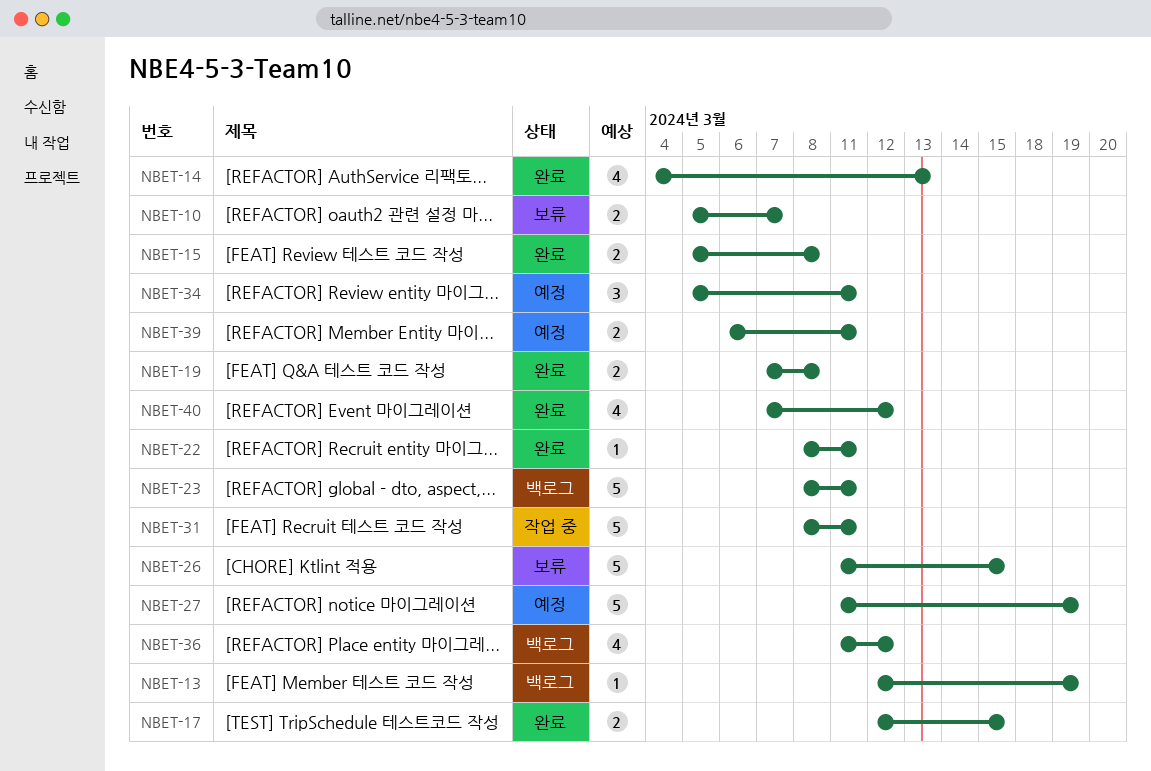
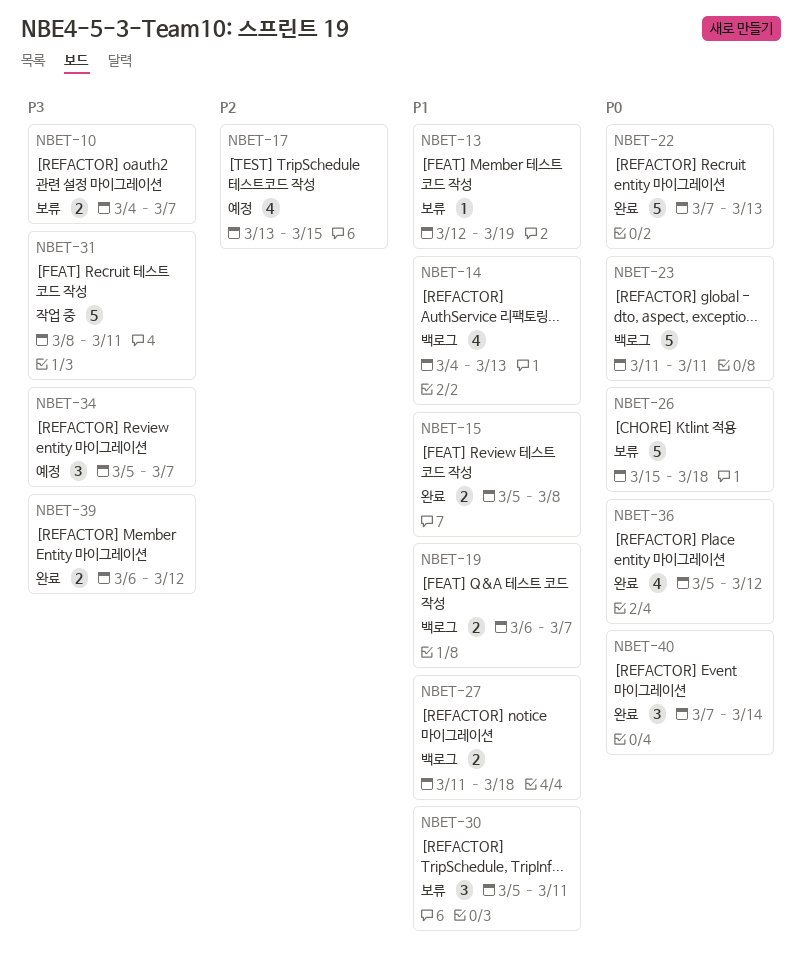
NBET-10, start: Mar 5 -> Mar 4
NBET-13, status: 백로그 -> 보류
NBET-14, status: 완료 -> 백로그
NBET-17, status: 완료 -> 예정
NBET-17, estimate: 2 -> 4
NBET-17, start: Mar 12 -> Mar 13
NBET-19, status: 완료 -> 백로그
NBET-19, start: Mar 7 -> Mar 6
NBET-19, due: Mar 8 -> Mar 7
NBET-22, estimate: 1 -> 5
NBET-22, start: Mar 8 -> Mar 7
NBET-22, due: Mar 11 -> Mar 13
NBET-23, start: Mar 8 -> Mar 11
NBET-26, start: Mar 11 -> Mar 15
NBET-26, due: Mar 15 -> Mar 18
NBET-27, status: 예정 -> 백로그
NBET-27, estimate: 5 -> 2
NBET-27, due: Mar 19 -> Mar 18
NBET-30: none -> present
NBET-34, due: Mar 11 -> Mar 7
NBET-36, status: 백로그 -> 완료
NBET-36, start: Mar 11 -> Mar 5
NBET-39, status: 예정 -> 완료
NBET-39, due: Mar 11 -> Mar 12
NBET-40, estimate: 4 -> 3
NBET-40, due: Mar 12 -> Mar 14

